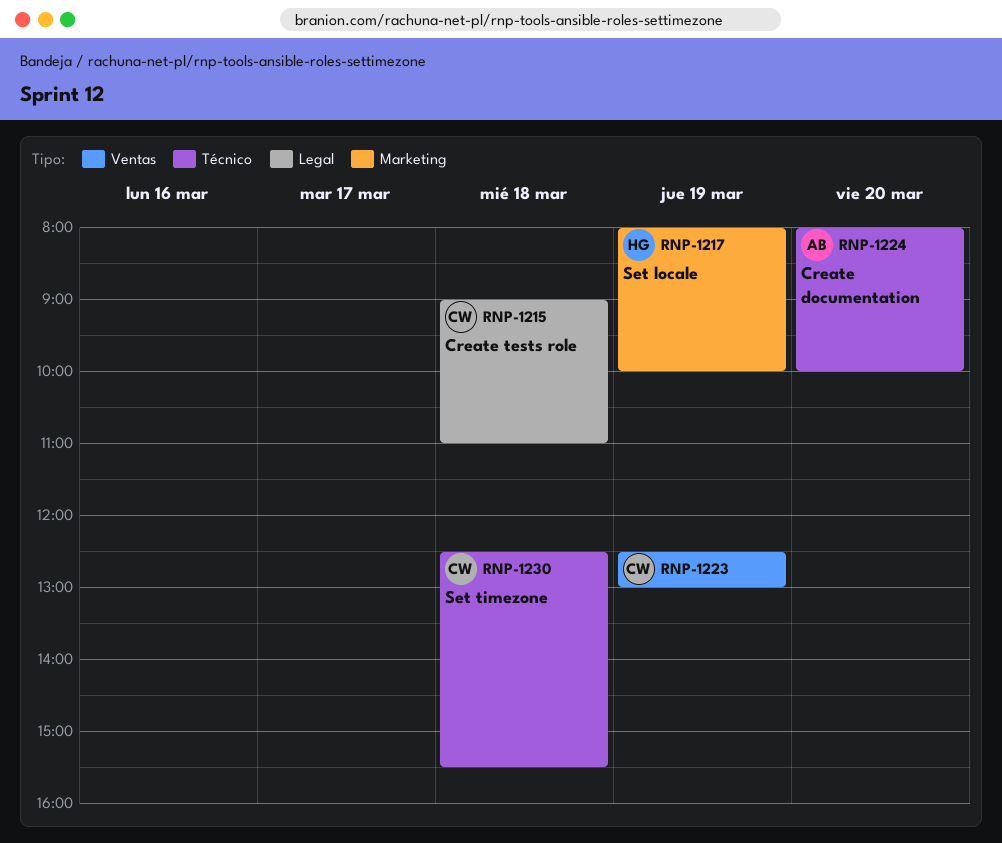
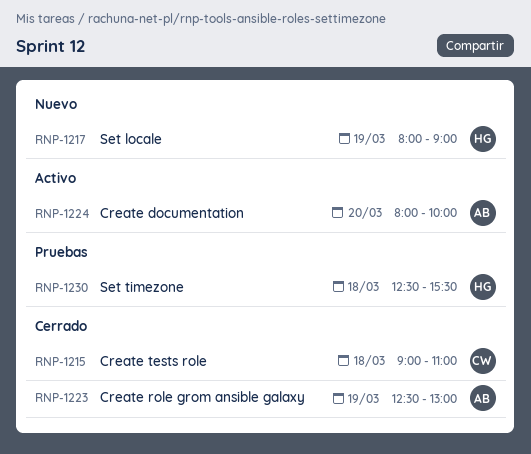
RNP-1217, ends: 10:00 -> 09:00
RNP-1223, owner: CW -> AB
RNP-1230, owner: CW -> HG

